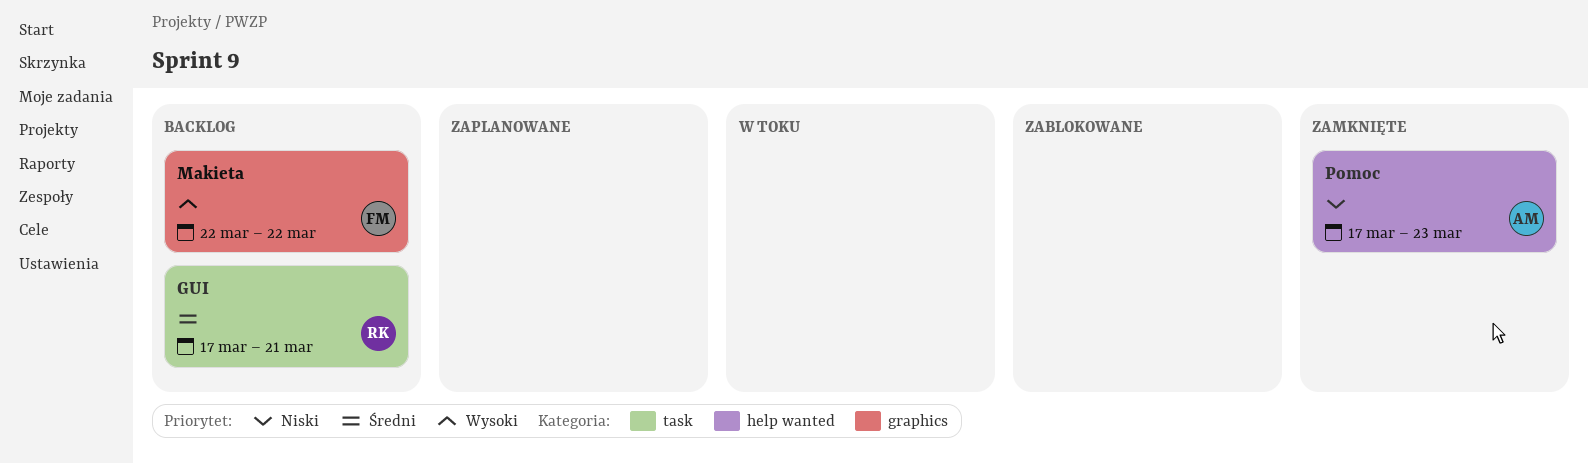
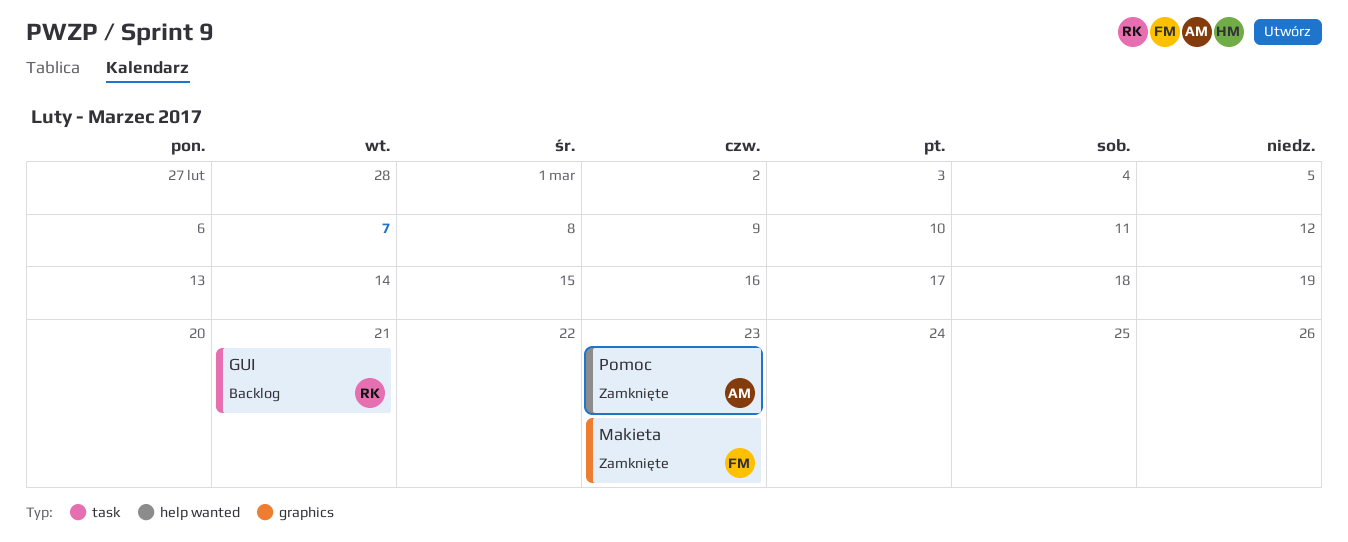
Makieta, status: Backlog -> Zamknięte
Makieta, due: Mar 22 -> Mar 23

